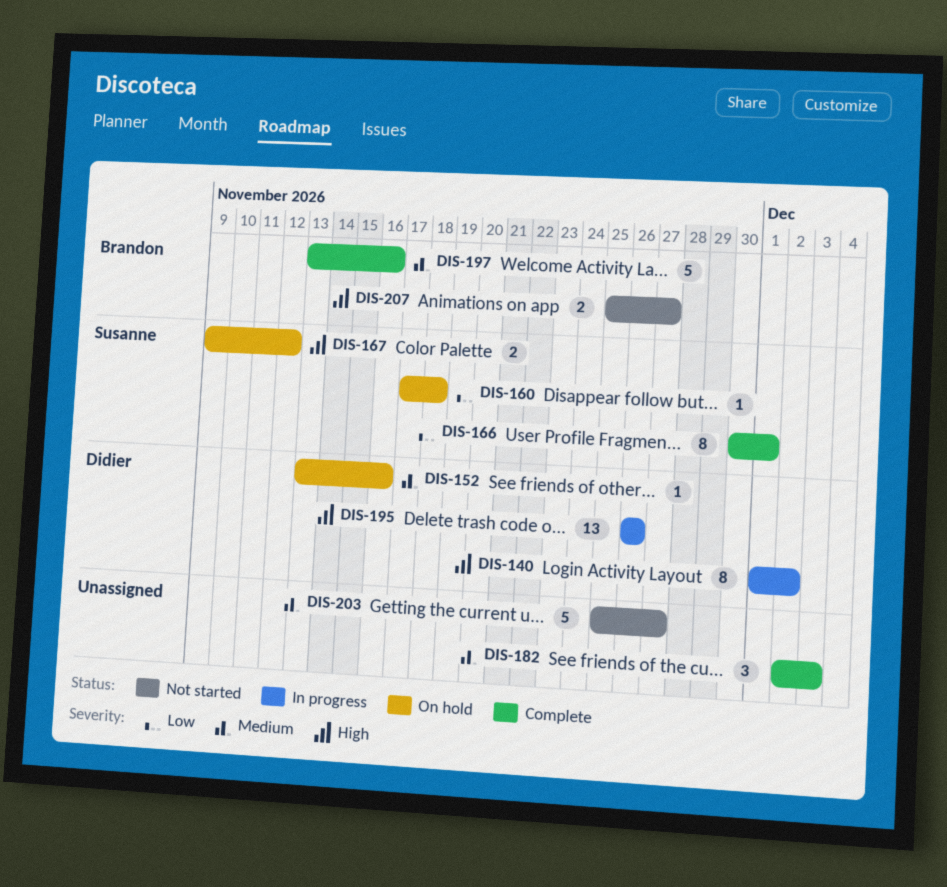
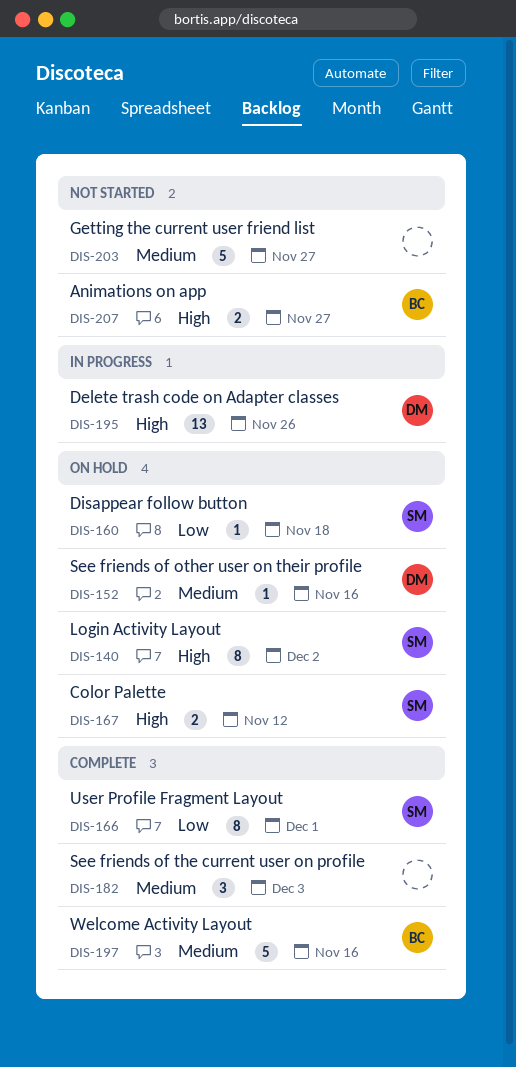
DIS-140, status: In progress -> On hold
DIS-140, owner: Didier -> Susanne

